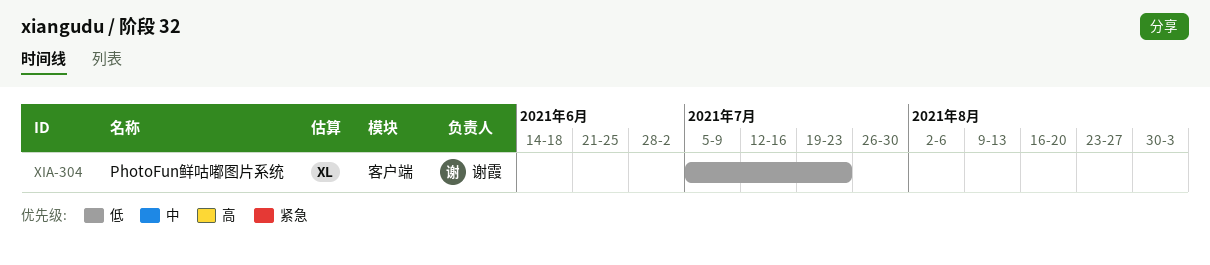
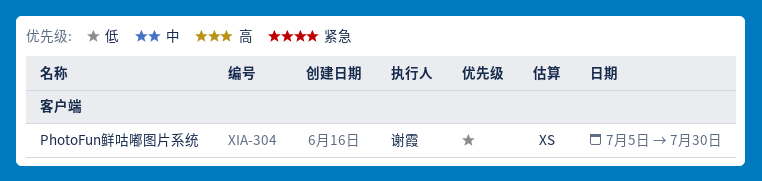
XIA-304, estimate: XL -> XS
XIA-304, due: Jul 23 -> Jul 30

